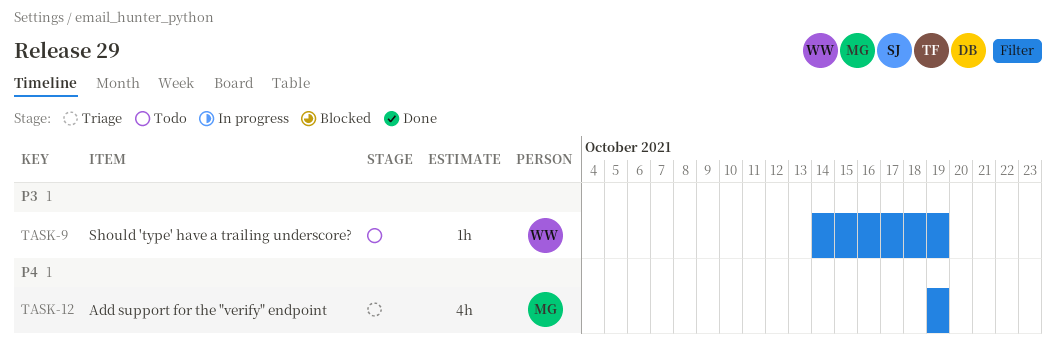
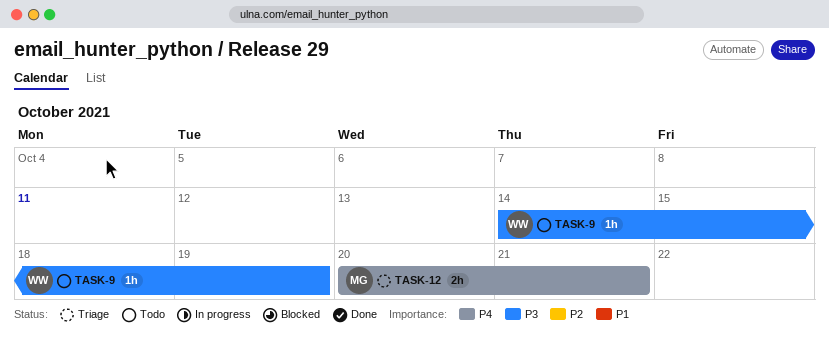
TASK-12, estimate: 4h -> 2h
TASK-12, start: Oct 19 -> Oct 20
TASK-12, due: Oct 19 -> Oct 21

